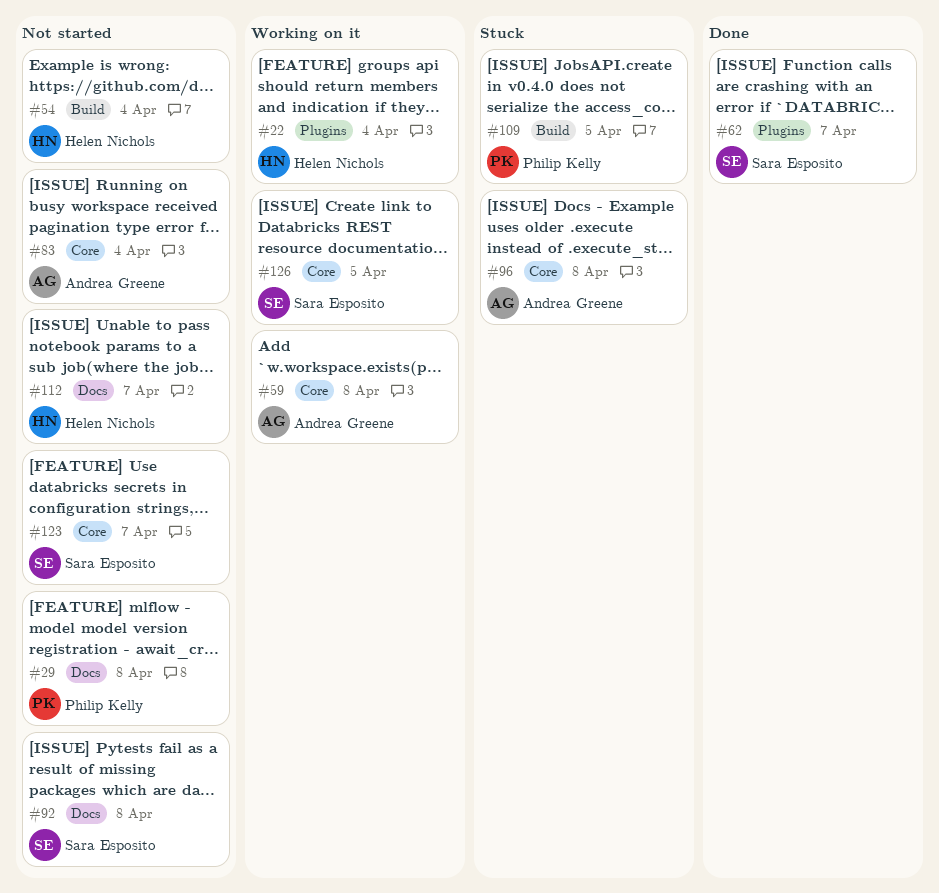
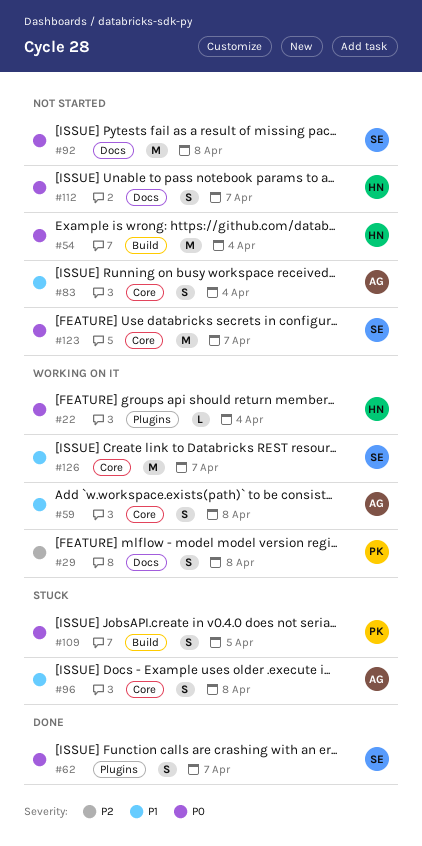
#29, status: Not started -> Working on it
#126, due: Apr 5 -> Apr 7

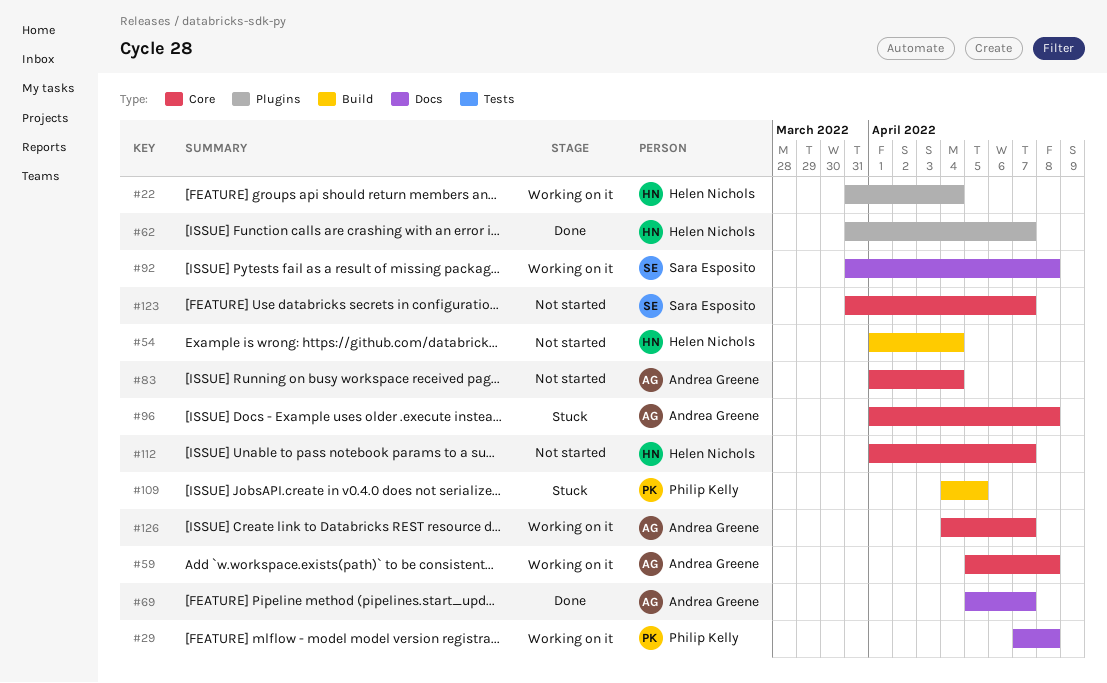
#62, owner: Sara Esposito -> Helen Nichols
#69: none -> present
#92, status: Not started -> Working on it
#112, label: Docs -> Core
#126, owner: Sara Esposito -> Andrea Greene

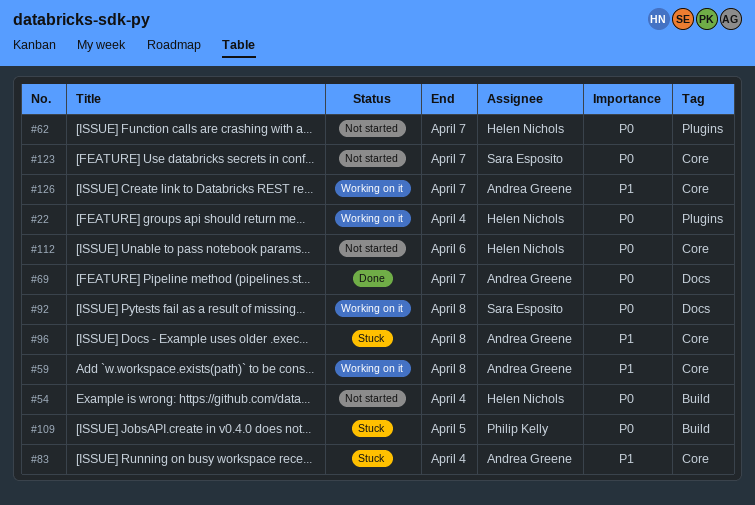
#29: present -> none
#62, status: Done -> Not started
#83, status: Not started -> Stuck
#112, due: Apr 7 -> Apr 6

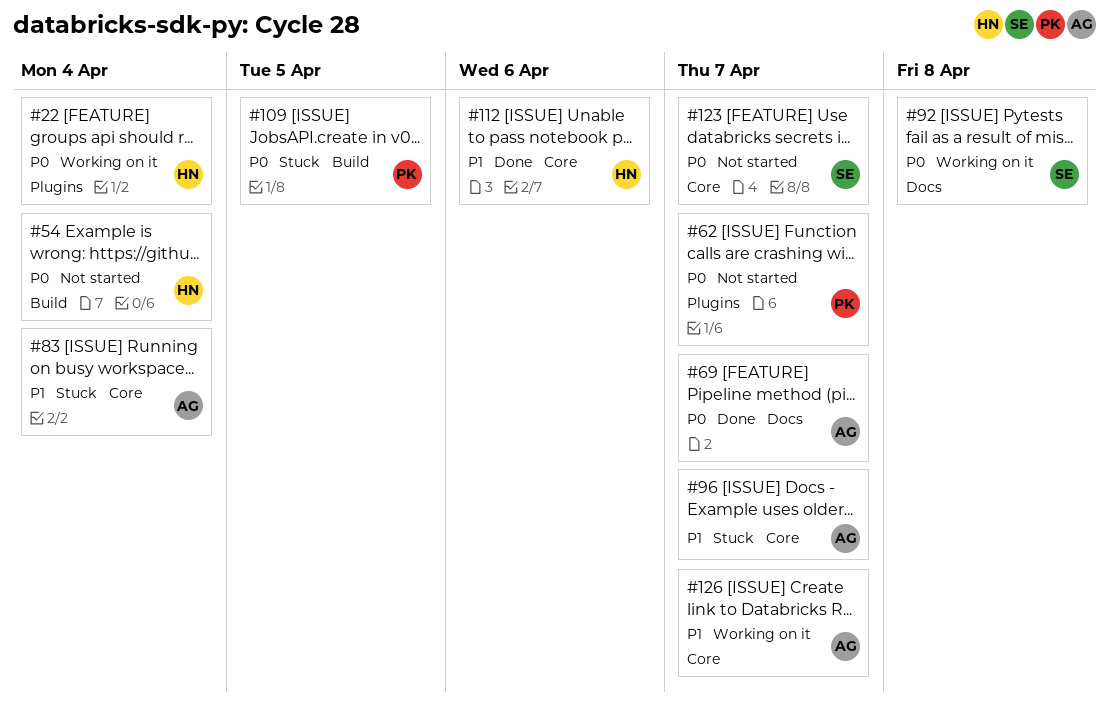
#59: present -> none
#62, owner: Helen Nichols -> Philip Kelly
#96, due: Apr 8 -> Apr 7
#112, status: Not started -> Done
#112, priority: P0 -> P1

